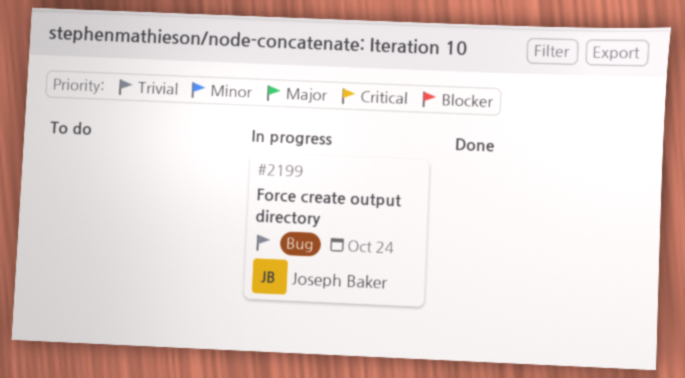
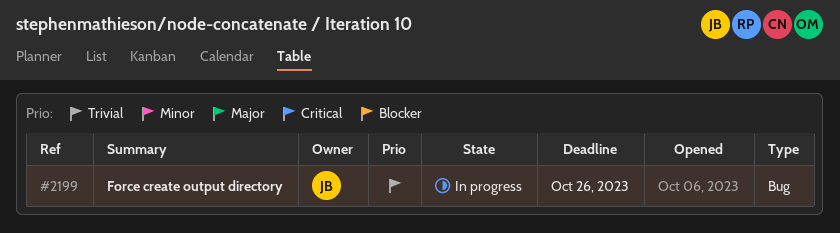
#2199, due: Oct 24 -> Oct 26

